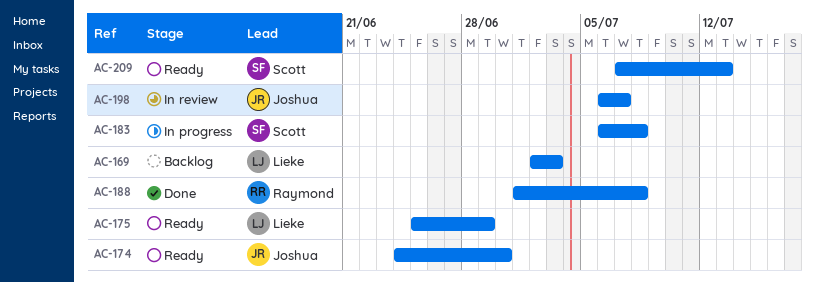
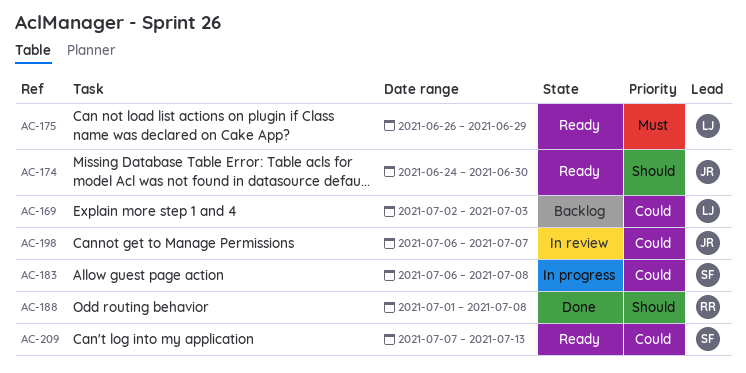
AC-175, start: Jun 25 -> Jun 26

